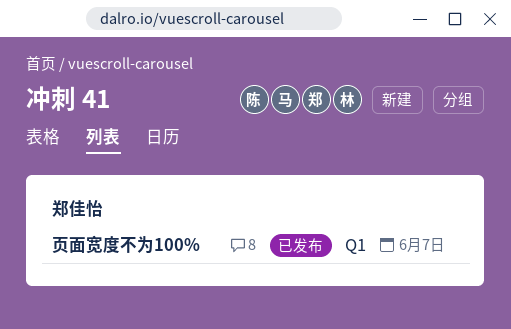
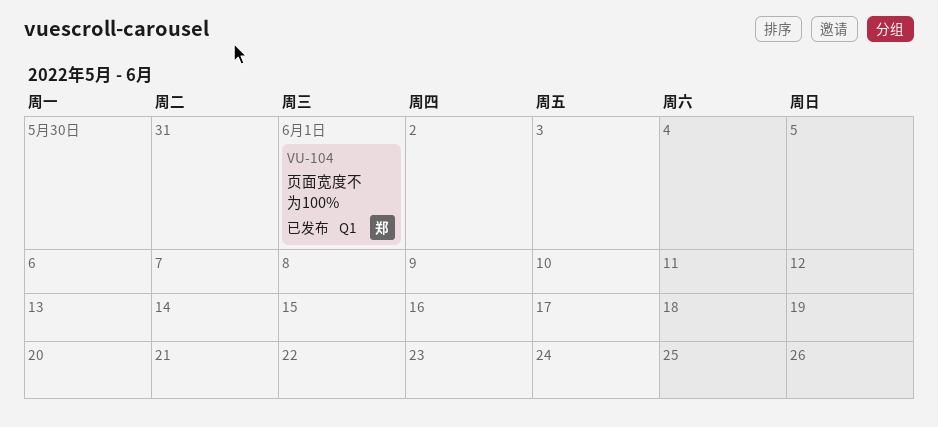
页面宽度不为100%, due: Jun 7 -> Jun 1

